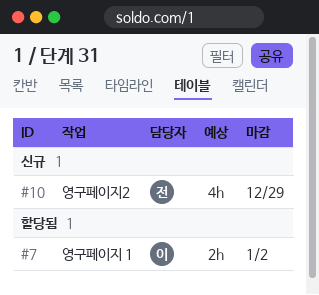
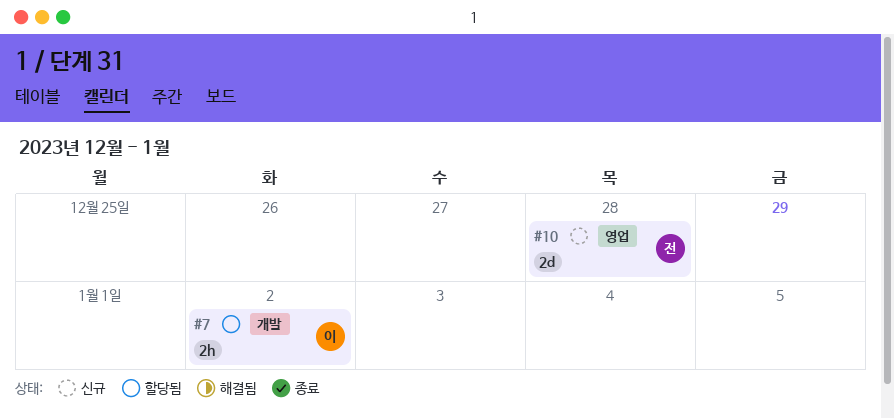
#10, estimate: 4h -> 2d
#10, due: Dec 29 -> Dec 28

